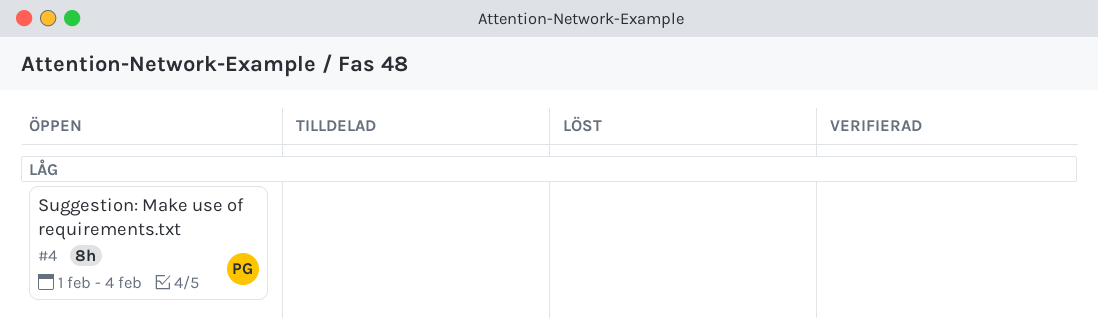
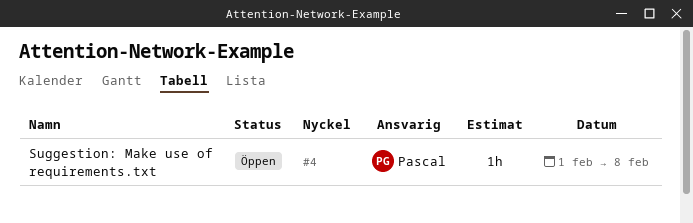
#4, estimate: 8h -> 1h
#4, due: Feb 4 -> Feb 8

